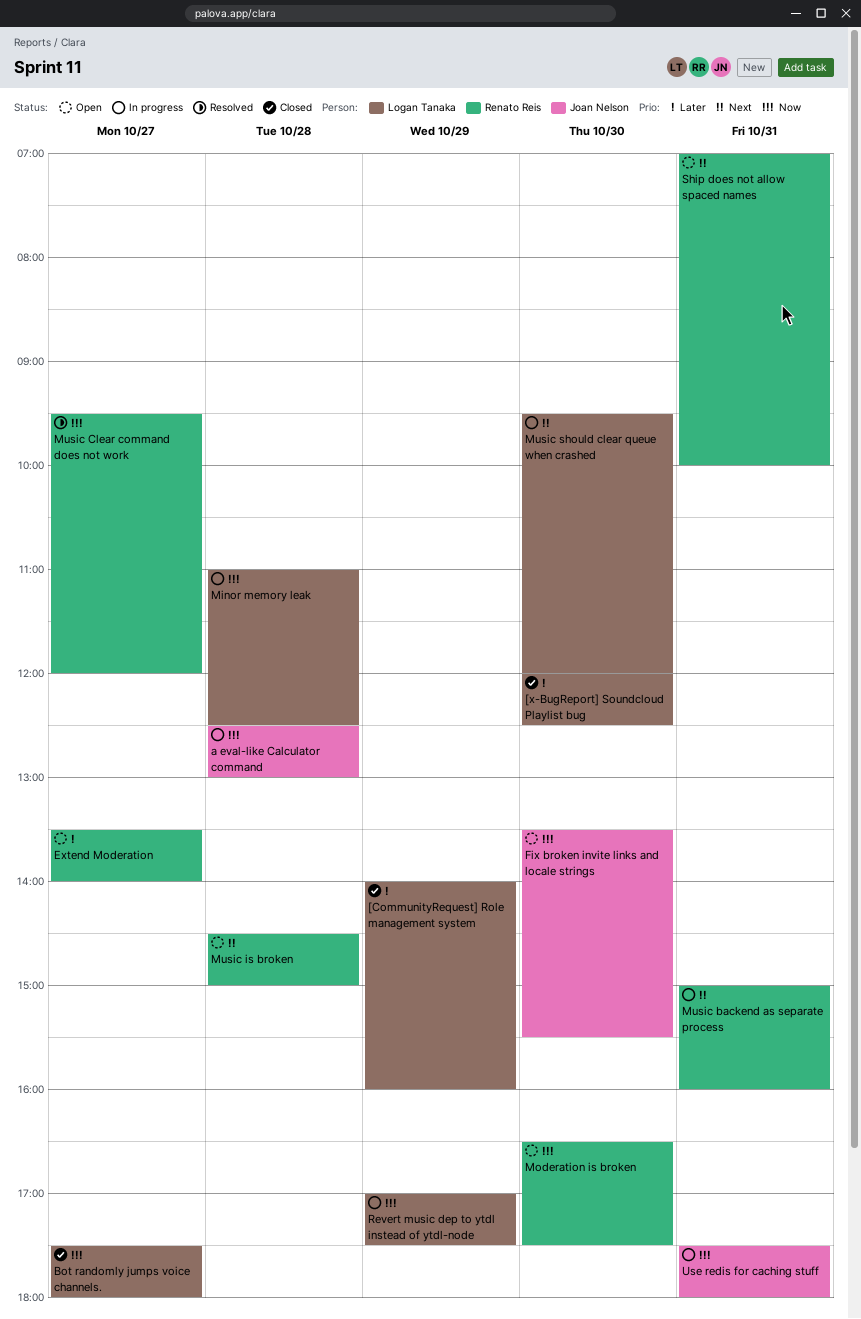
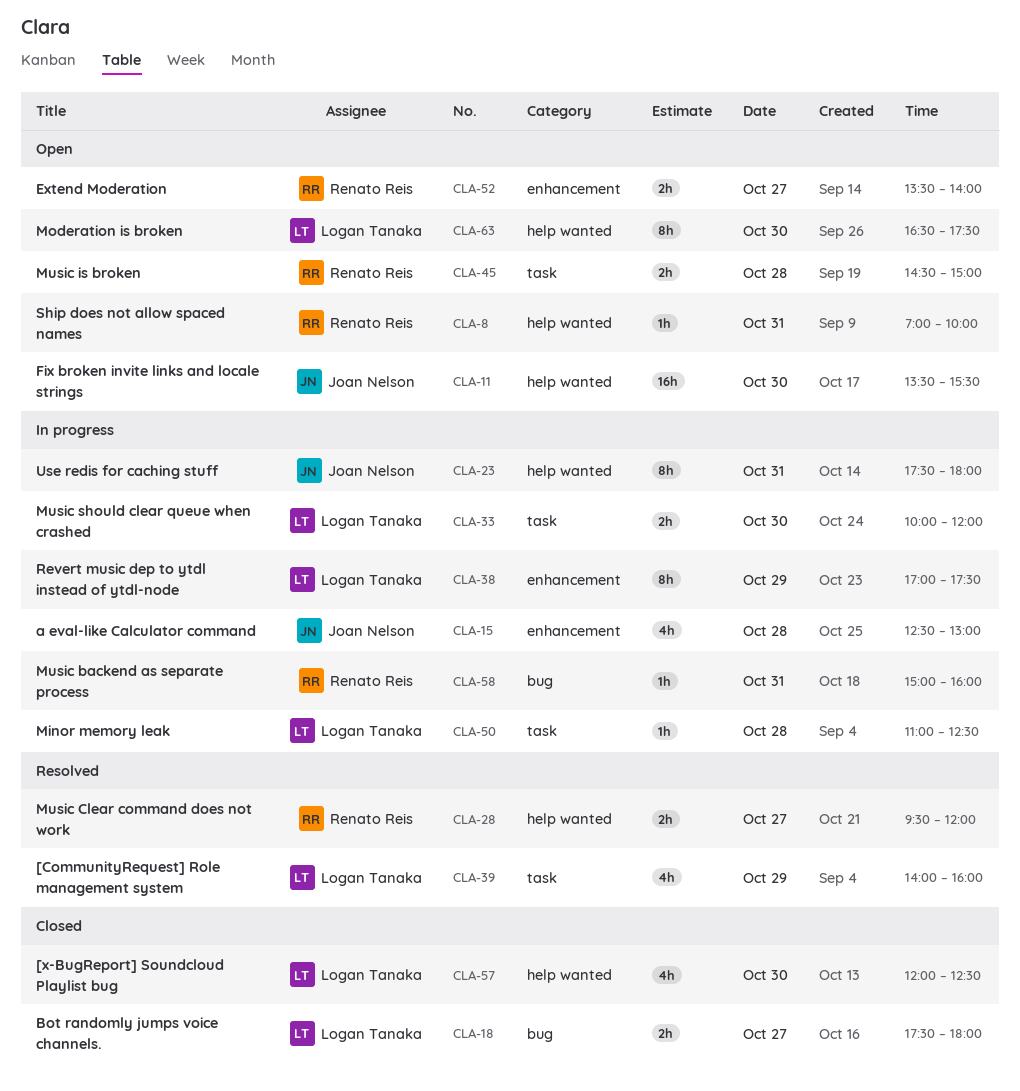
[CommunityRequest] Role management system, status: Closed -> Resolved
Moderation is broken, owner: Renato Reis -> Logan Tanaka
Music should clear queue when crashed, begins: 09:30 -> 10:00

